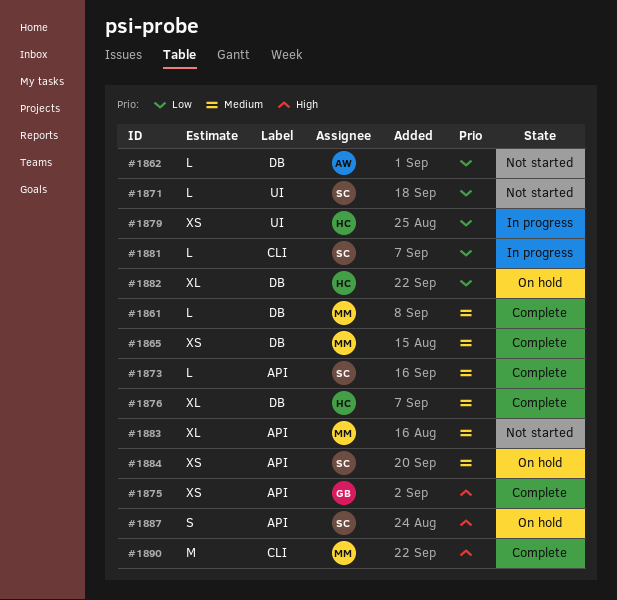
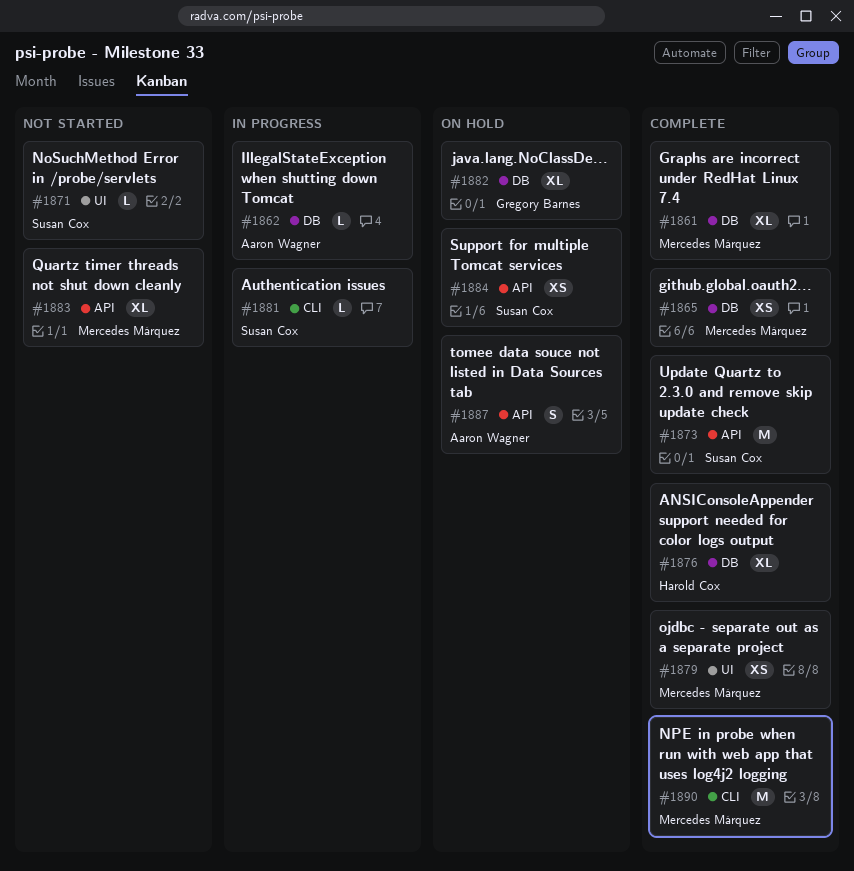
#1861, estimate: L -> XL
#1862, status: Not started -> In progress
#1873, estimate: L -> M
#1875: present -> none
#1879, status: In progress -> Complete
#1879, owner: Harold Cox -> Mercedes Márquez
#1882, owner: Harold Cox -> Gregory Barnes
#1887, owner: Susan Cox -> Aaron Wagner

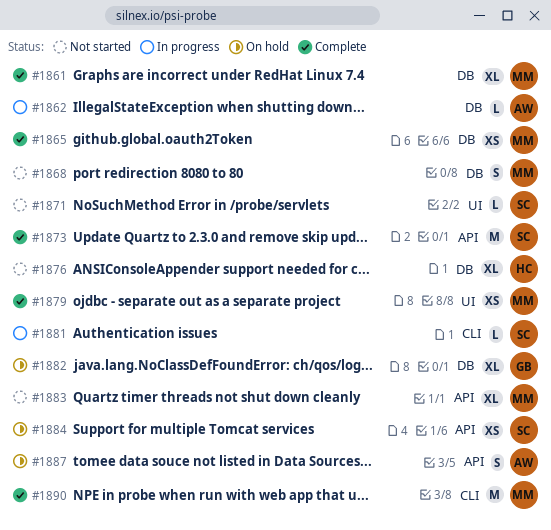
#1868: none -> present
#1876, status: Complete -> Not started

